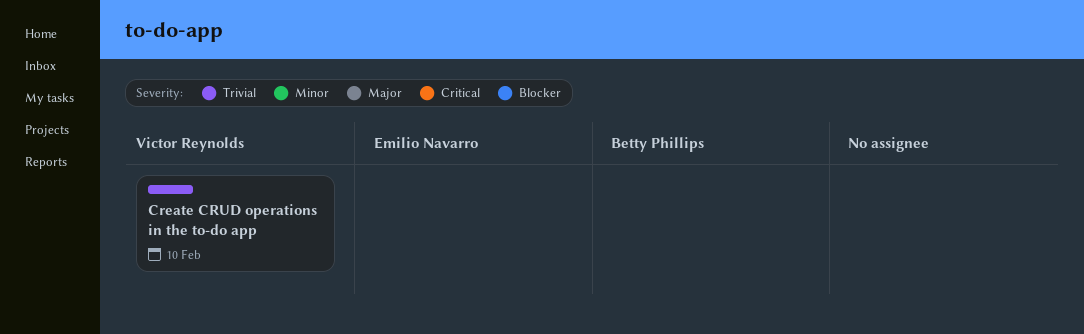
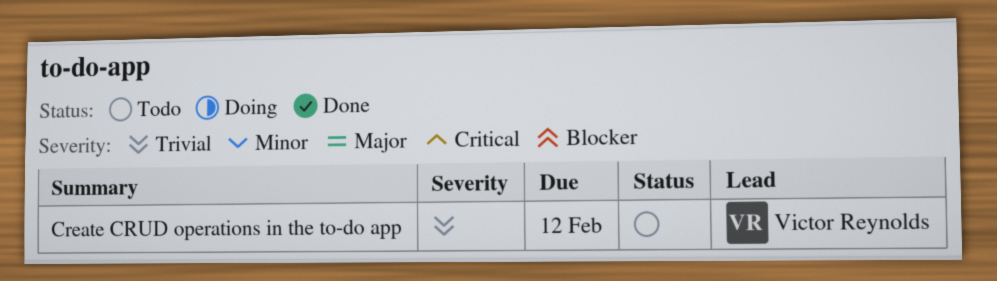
Create CRUD operations in the to-do app, due: Feb 10 -> Feb 12

